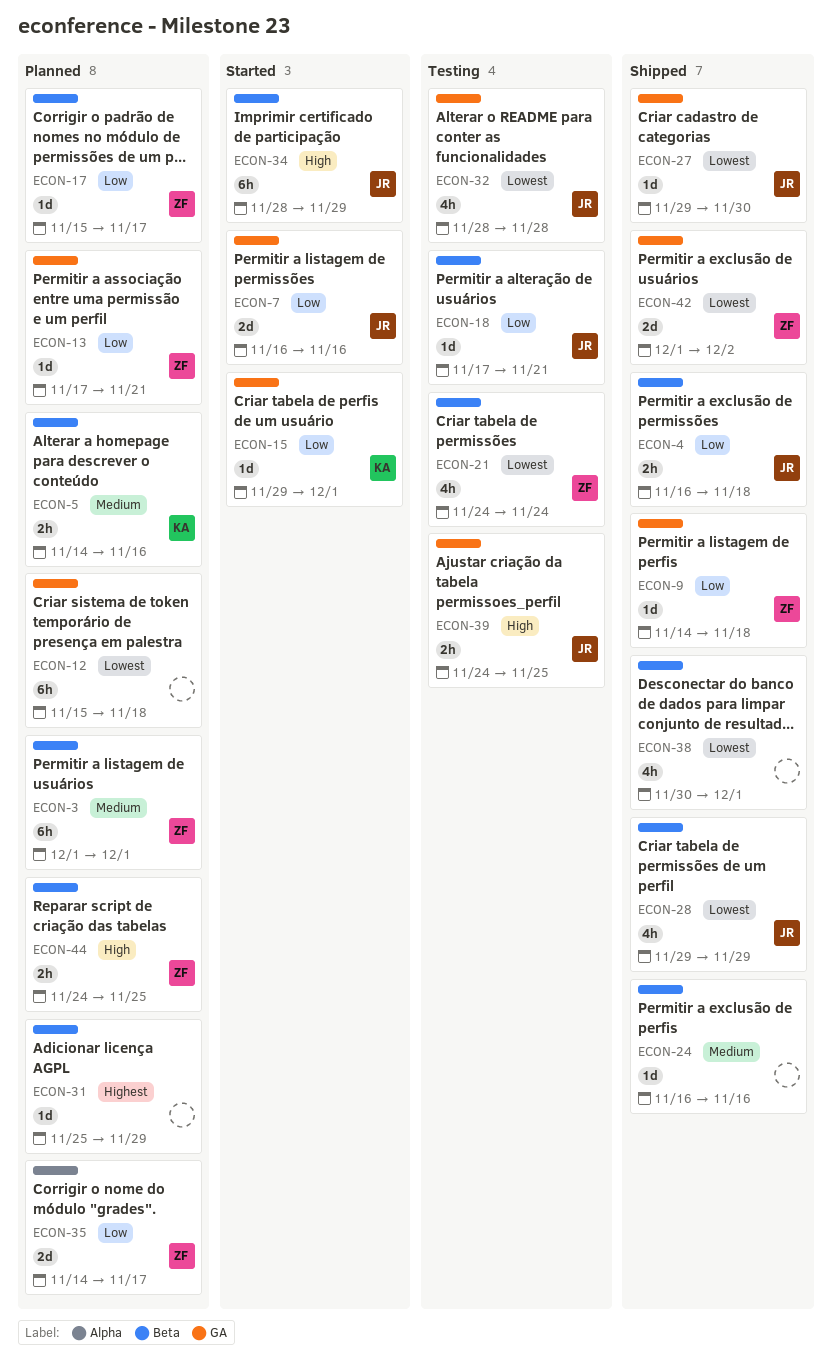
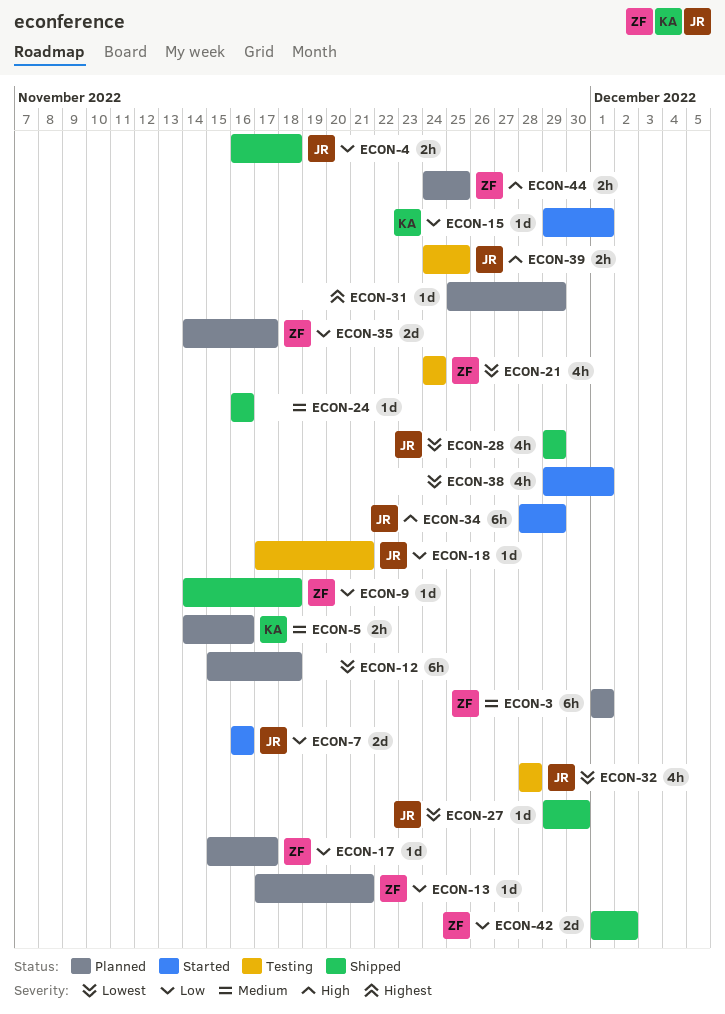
ECON-38, status: Shipped -> Started
ECON-38, start: Nov 30 -> Nov 29
ECON-42, priority: Lowest -> Low

